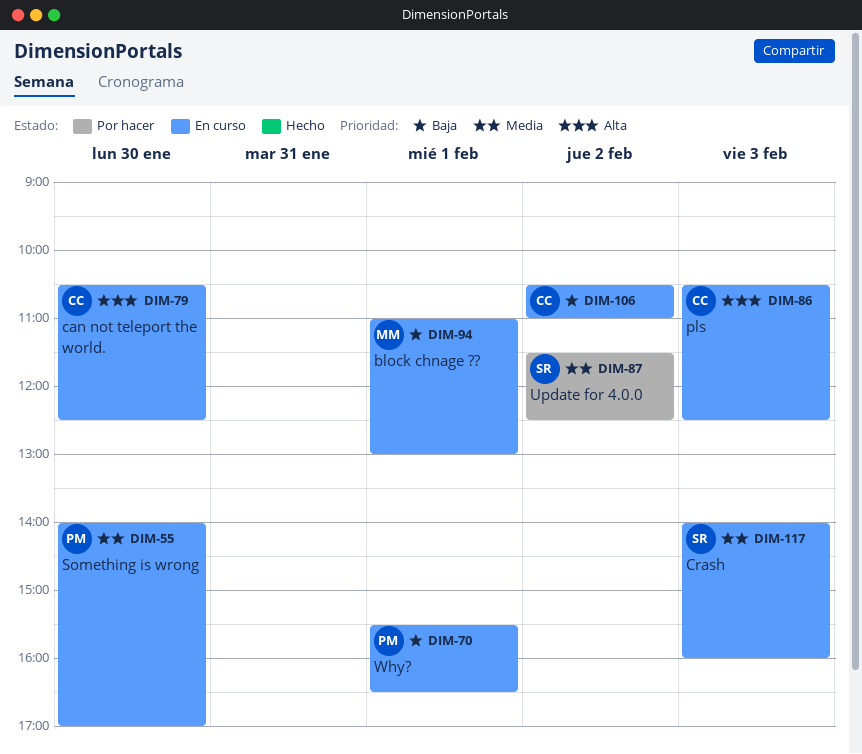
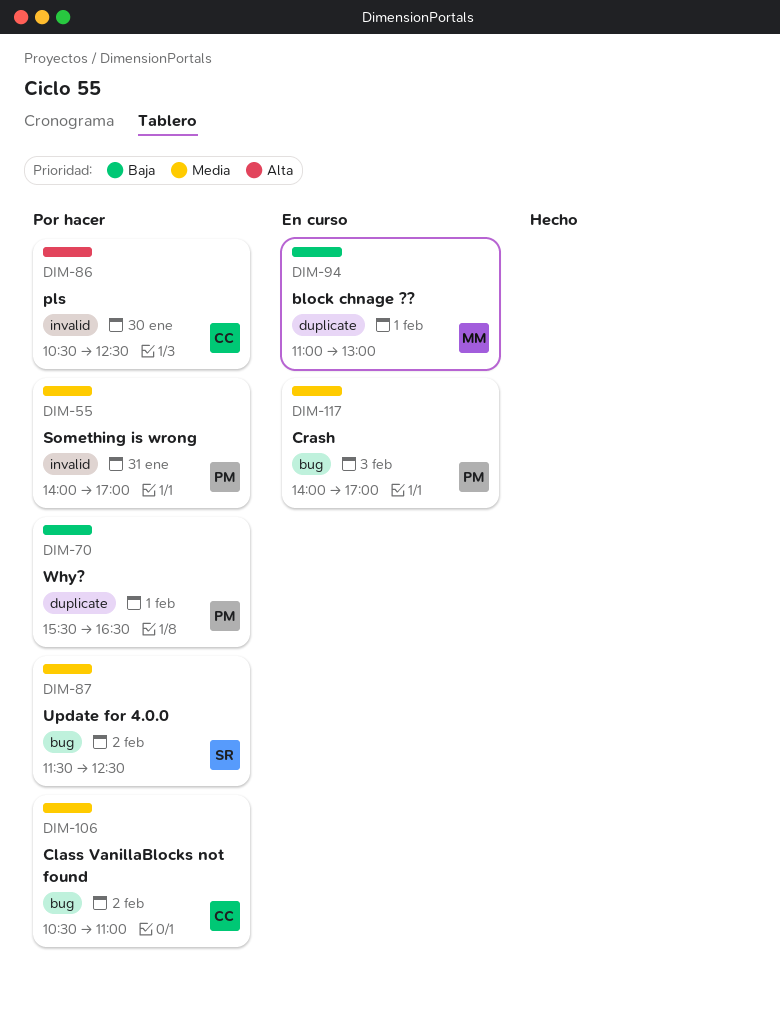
DIM-55, status: En curso -> Por hacer
DIM-55, day: Jan 30 -> Jan 31
DIM-70, status: En curso -> Por hacer
DIM-79: present -> none
DIM-86, status: En curso -> Por hacer
DIM-86, day: Feb 3 -> Jan 30
DIM-106, status: En curso -> Por hacer
DIM-106, priority: Baja -> Media
DIM-117, owner: SR -> PM
DIM-117, ends: 16:00 -> 17:00

